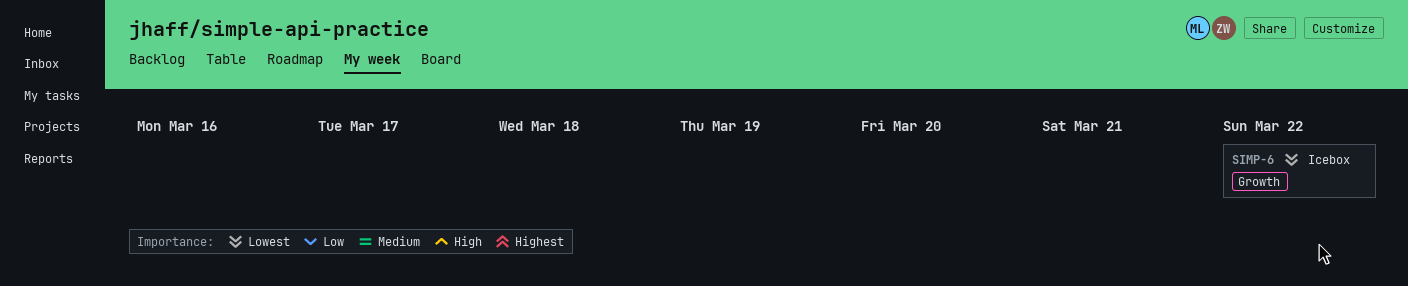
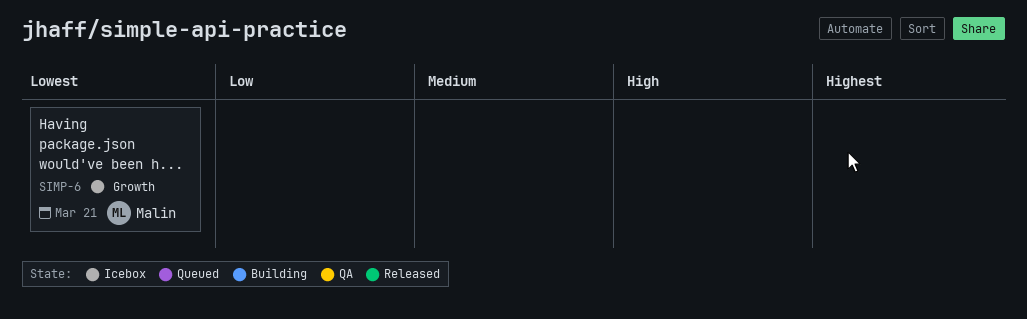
SIMP-6, due: Mar 22 -> Mar 21

